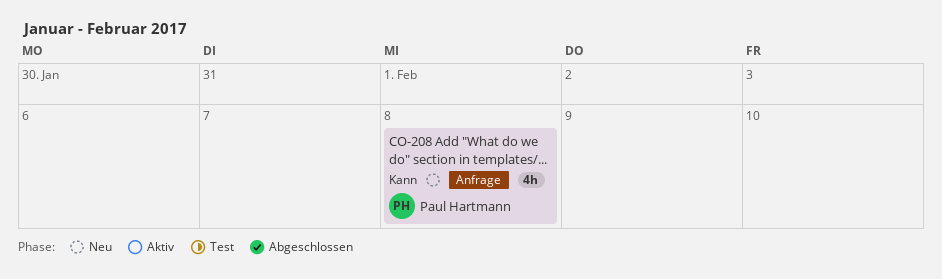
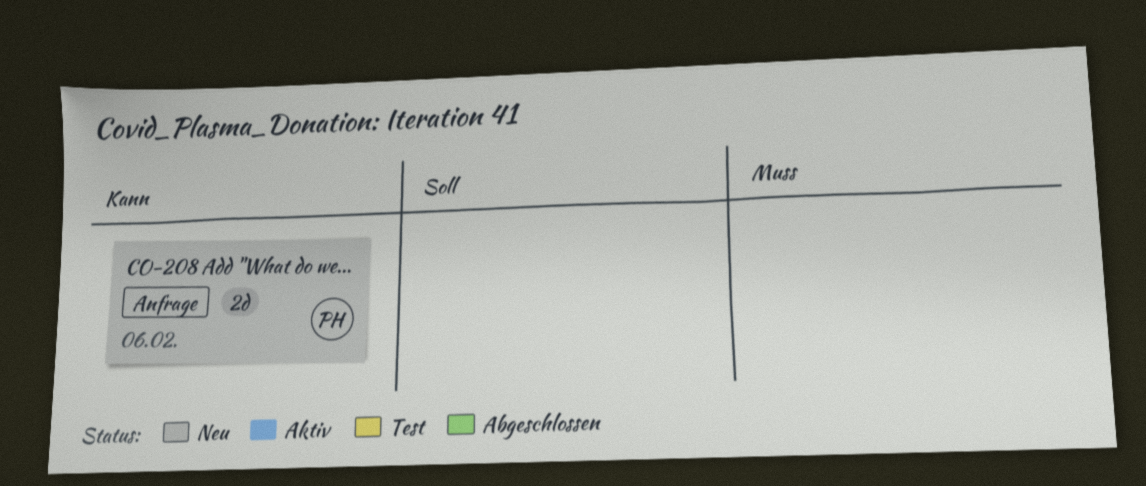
CO-208, estimate: 4h -> 2d
CO-208, due: Feb 8 -> Feb 6

